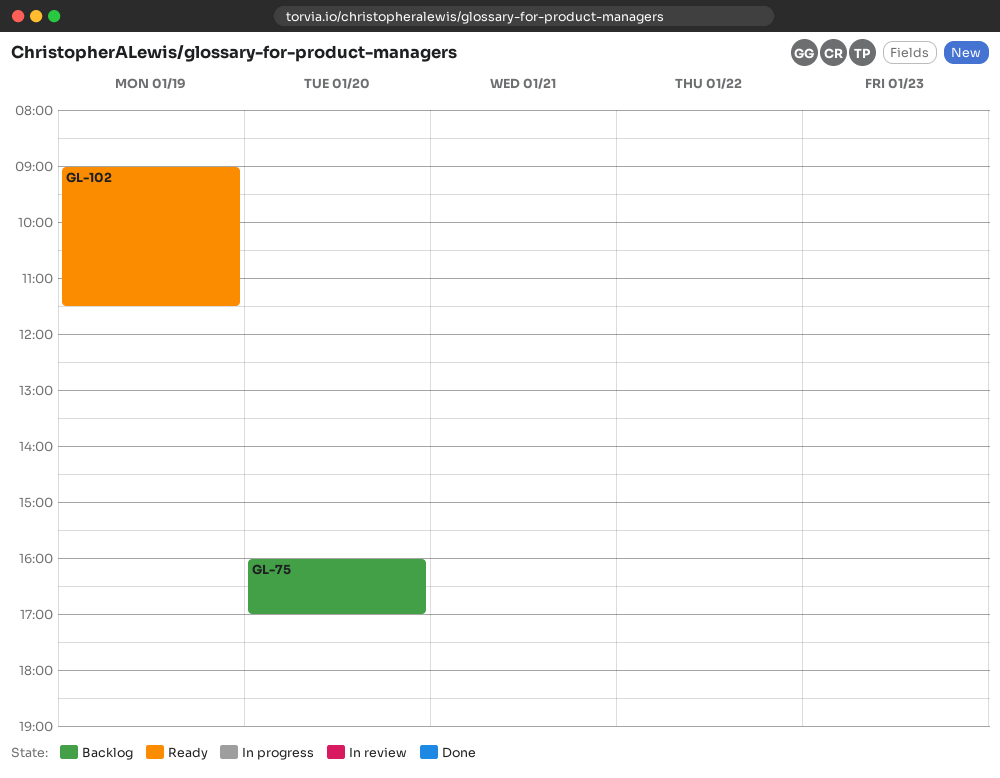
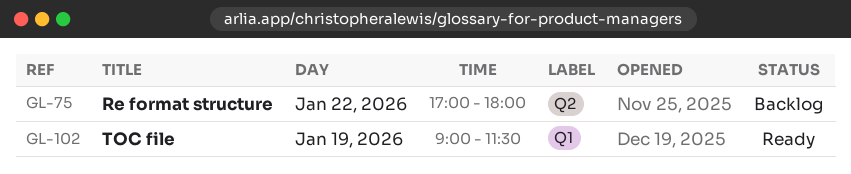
GL-75, day: Jan 20 -> Jan 22
GL-75, begins: 16:00 -> 17:00
GL-75, ends: 17:00 -> 18:00

